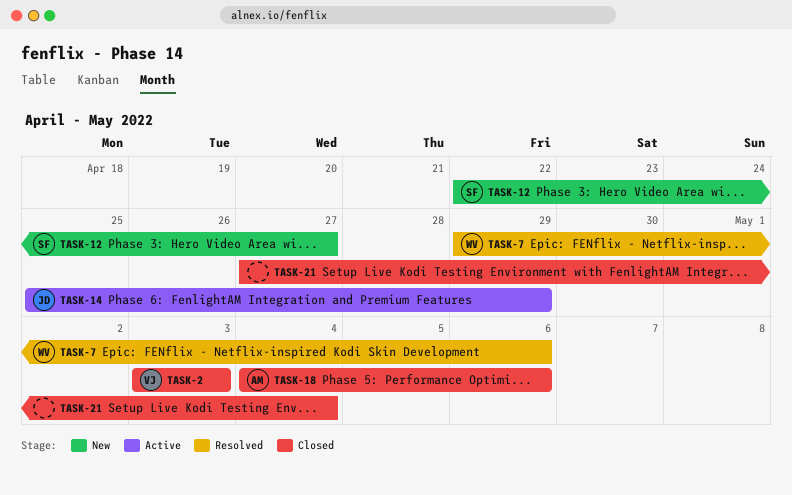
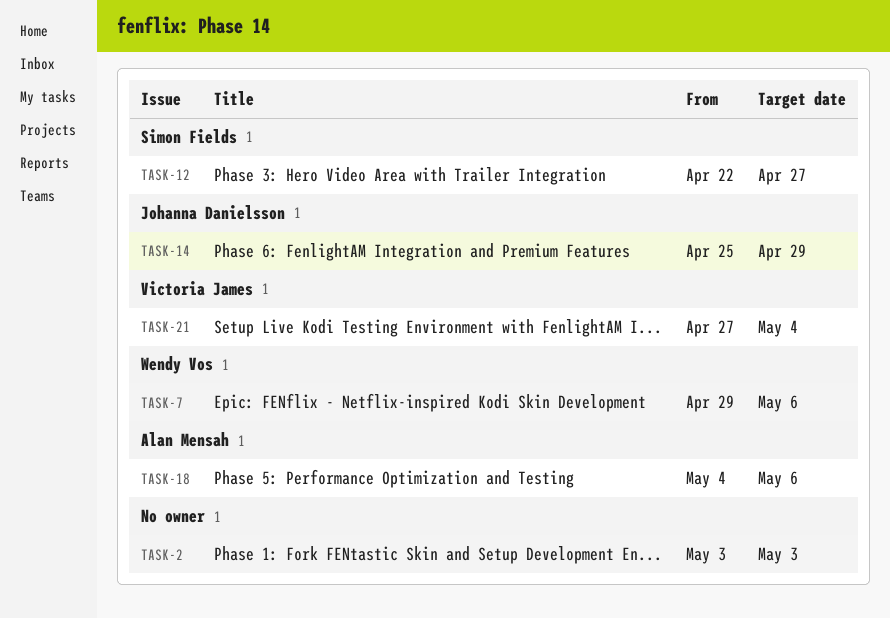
TASK-2, owner: Victoria James -> none
TASK-21, owner: none -> Victoria James

